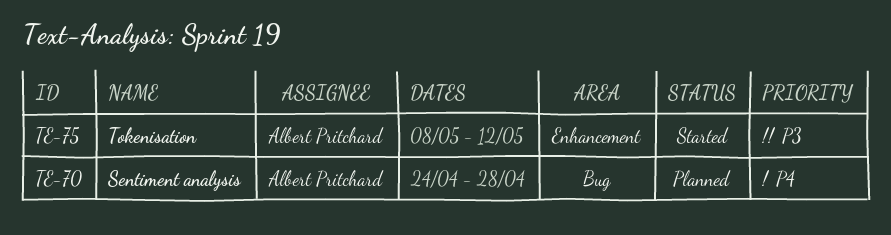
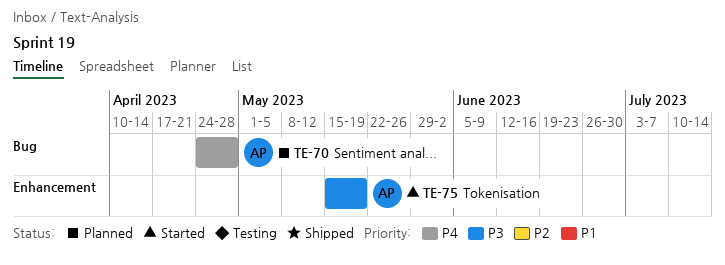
TE-75, start: May 8 -> May 15
TE-75, due: May 12 -> May 19

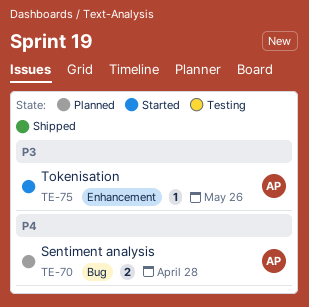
TE-75, due: May 19 -> May 26

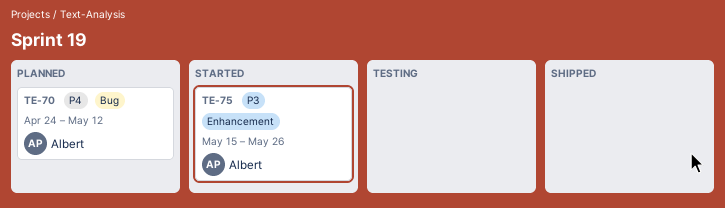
TE-70, due: Apr 28 -> May 12

